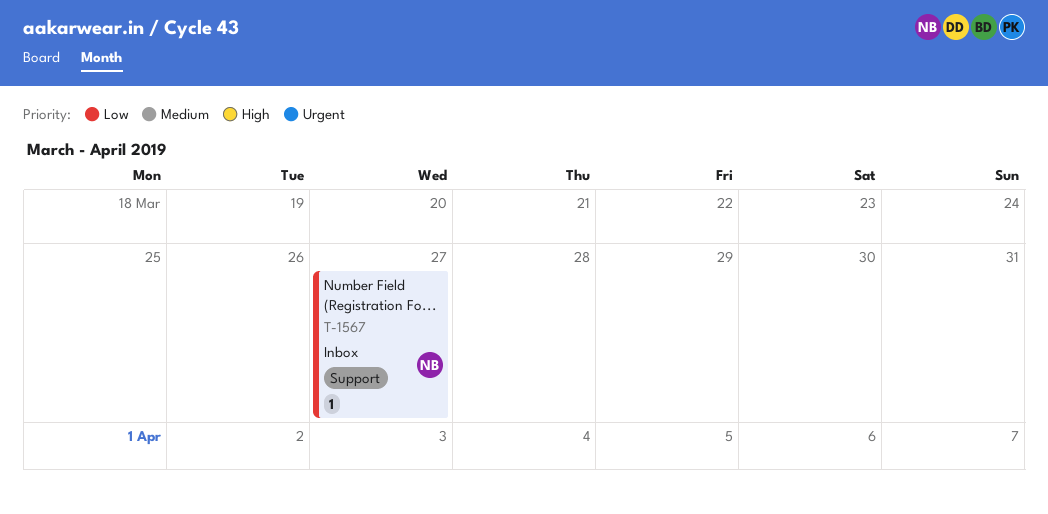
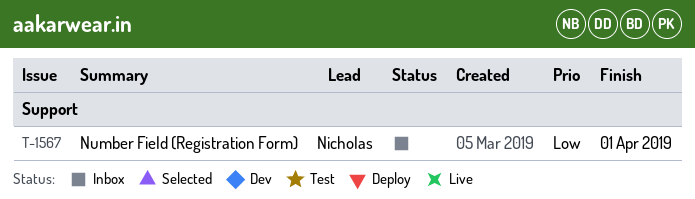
T-1567, due: Mar 27 -> Apr 1

